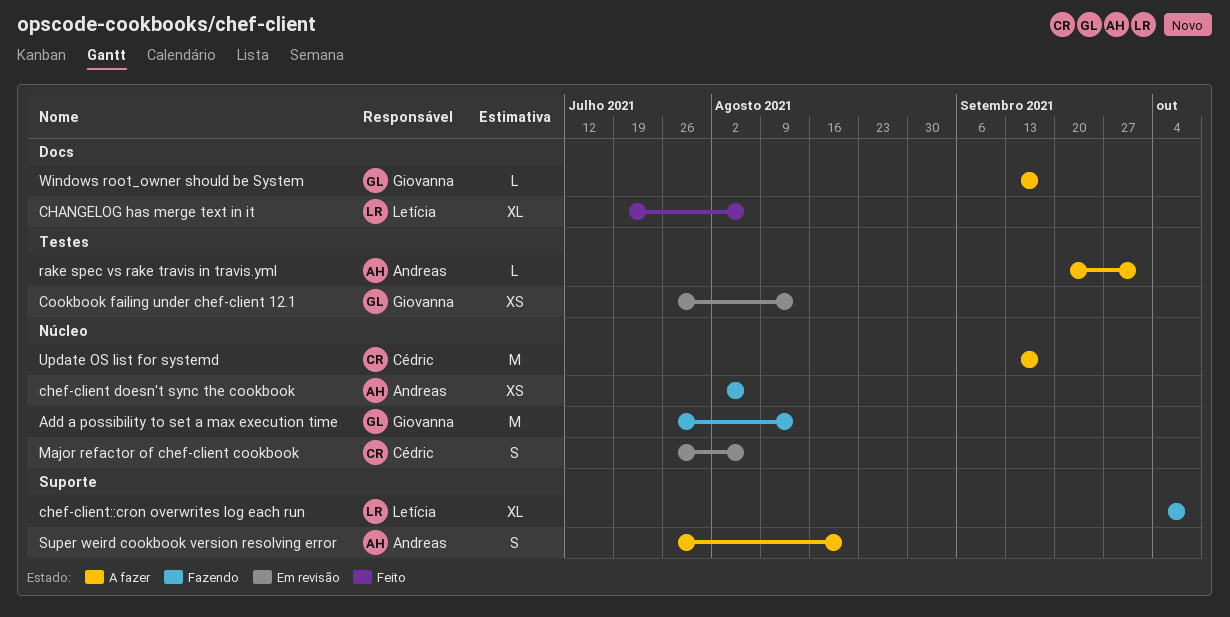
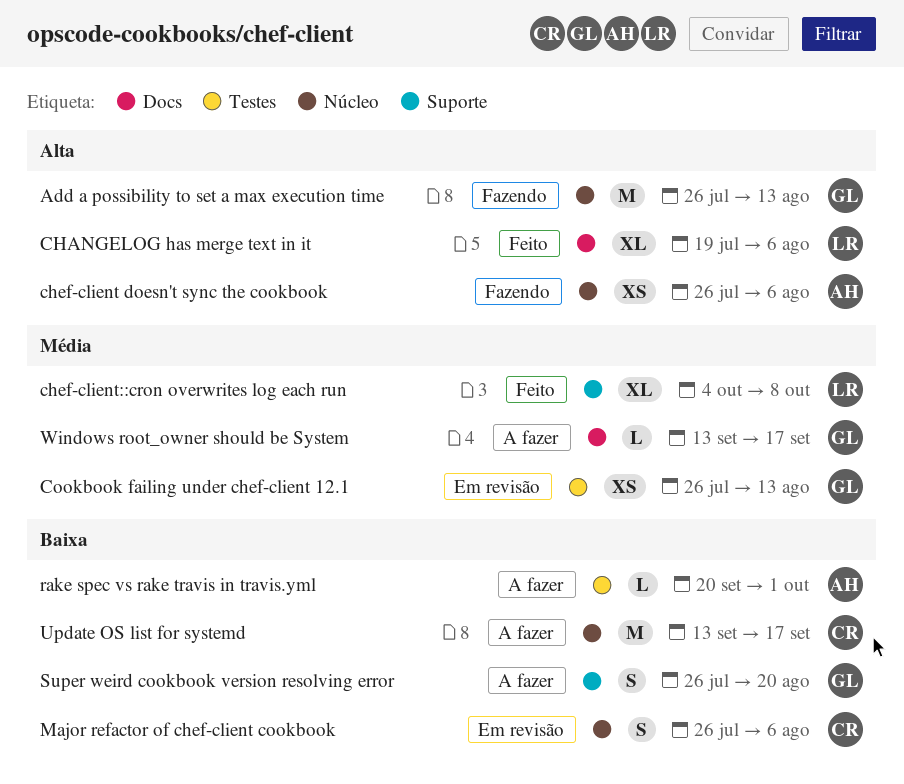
chef-client doesn't sync the cookbook, start: Aug 2 -> Jul 26
chef-client::cron overwrites log each run, status: Fazendo -> Feito
Super weird cookbook version resolving error, owner: Andreas -> Giovanna

